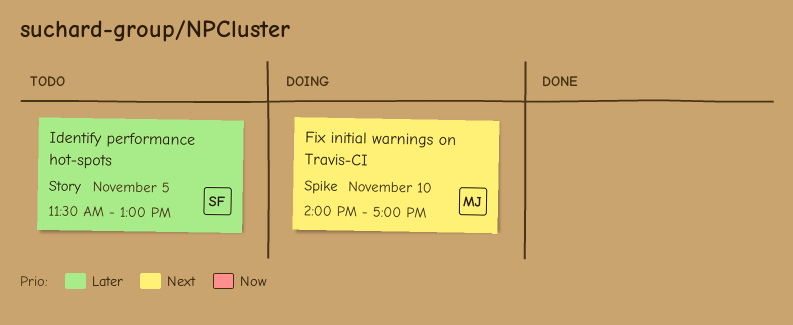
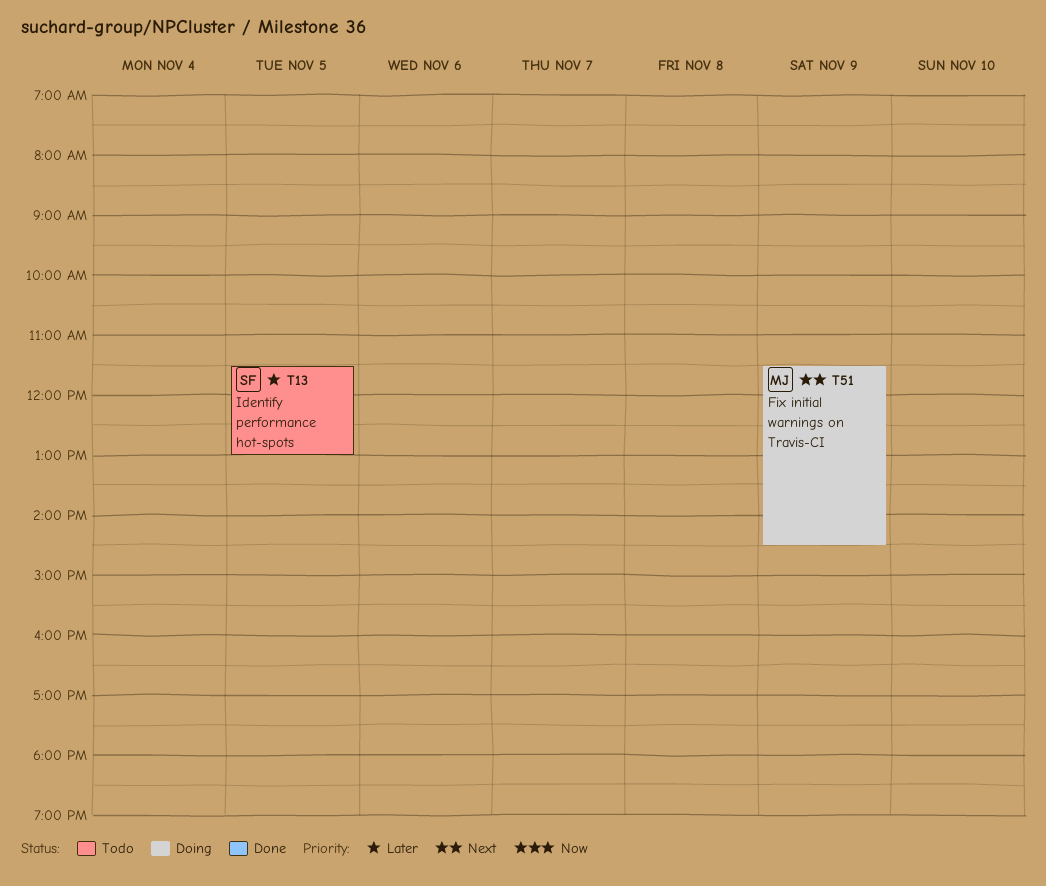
Fix initial warnings on Travis-CI, day: Nov 10 -> Nov 9
Fix initial warnings on Travis-CI, begins: 14:00 -> 11:30
Fix initial warnings on Travis-CI, ends: 17:00 -> 14:30

